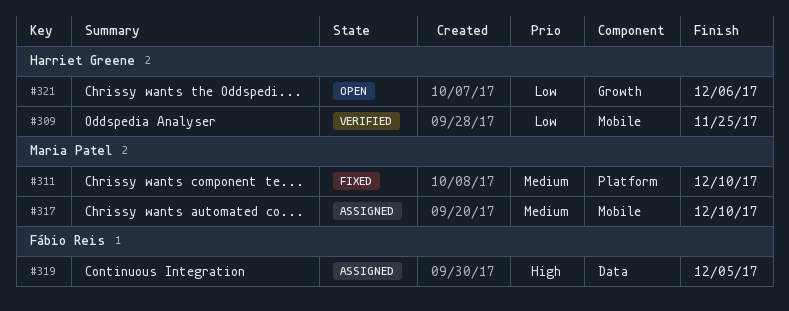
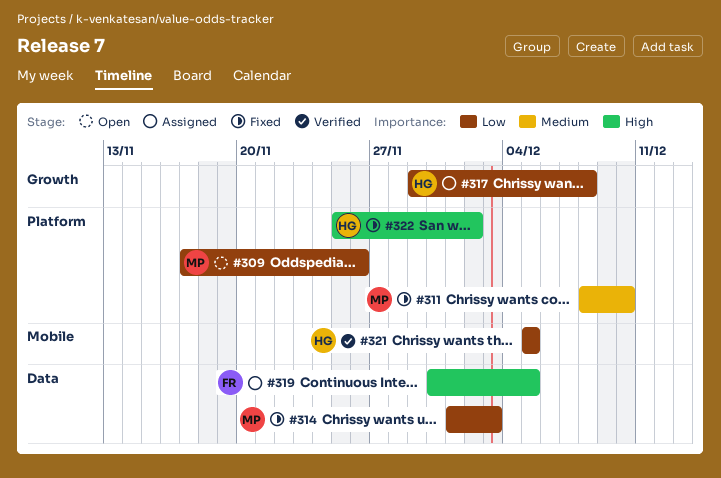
#309, status: Verified -> Open
#309, owner: Harriet Greene -> Maria Patel
#309, label: Mobile -> Platform
#309, due: Nov 25 -> Nov 26
#314: none -> present
#317, owner: Maria Patel -> Harriet Greene
#317, priority: Medium -> Low
#317, label: Mobile -> Growth
#317, due: Dec 10 -> Dec 8
#321, status: Open -> Verified
#321, label: Growth -> Mobile
#321, due: Dec 6 -> Dec 5
#322: none -> present

